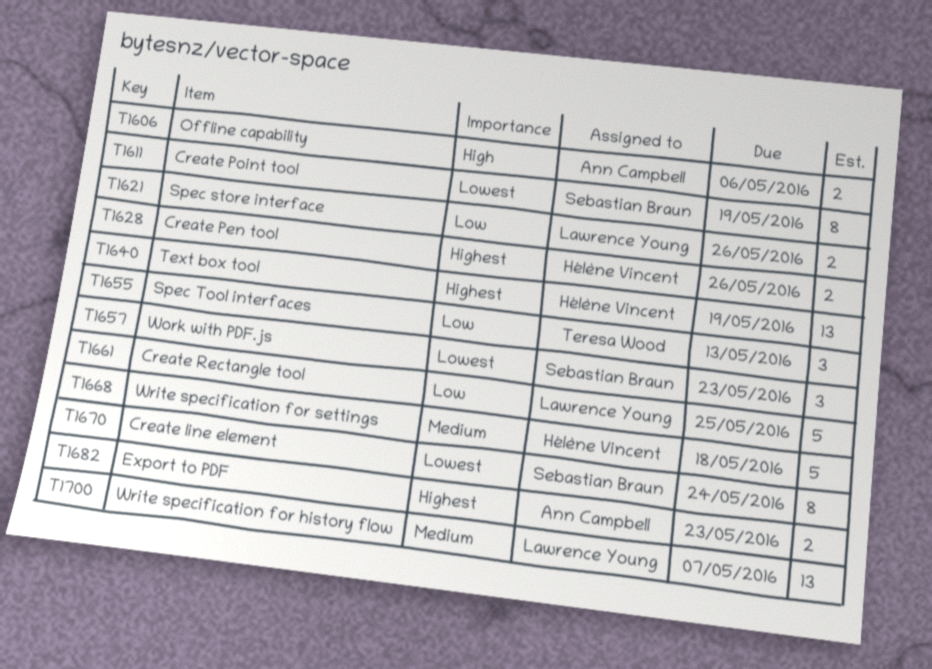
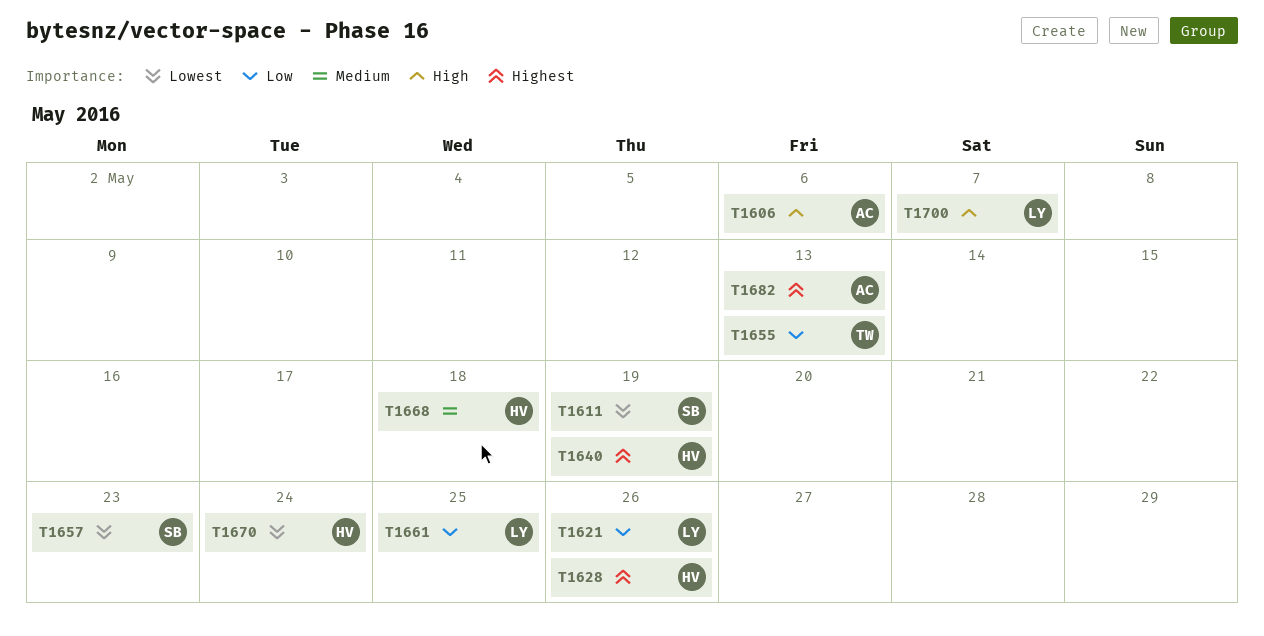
T1670, owner: Sebastian Braun -> Hélène Vincent
T1682, due: May 23 -> May 13
T1700, priority: Medium -> High

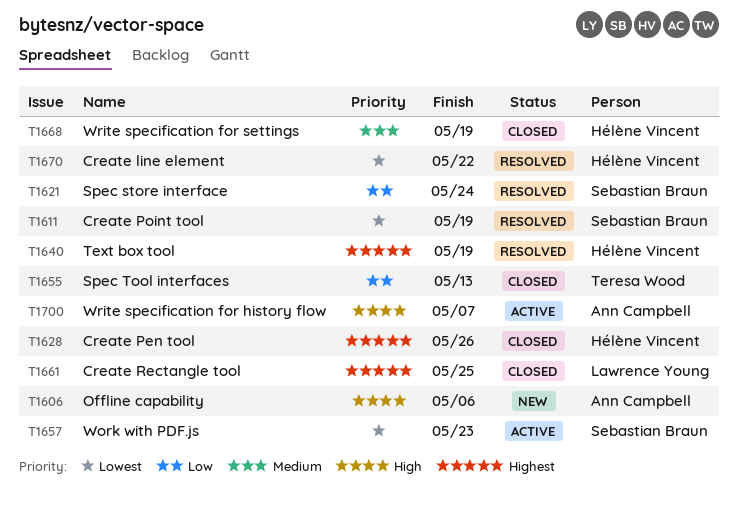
T1621, owner: Lawrence Young -> Sebastian Braun
T1621, due: May 26 -> May 24
T1661, priority: Low -> Highest
T1668, due: May 18 -> May 19
T1670, due: May 24 -> May 22
T1682: present -> none
T1700, owner: Lawrence Young -> Ann Campbell

